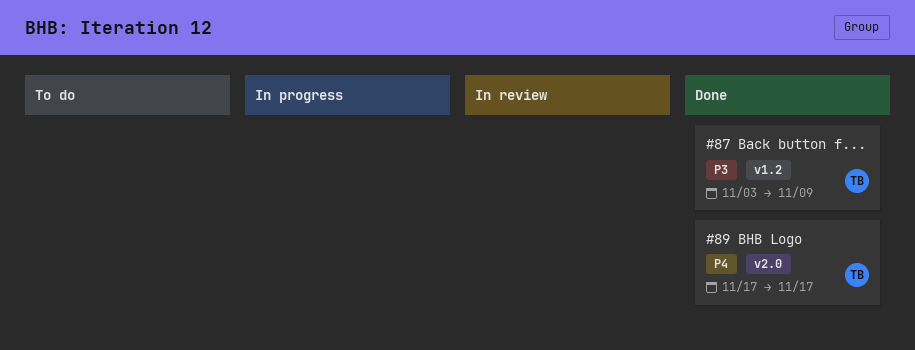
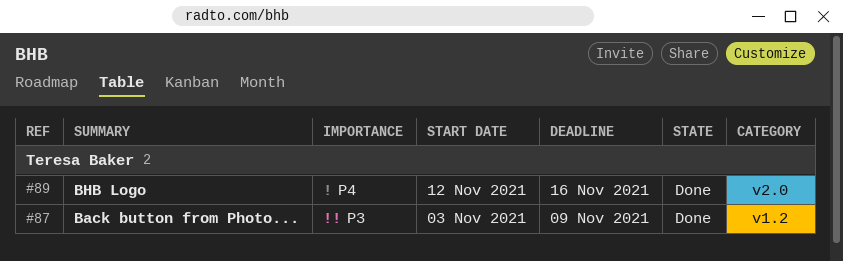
#89, start: Nov 17 -> Nov 12
#89, due: Nov 17 -> Nov 16

